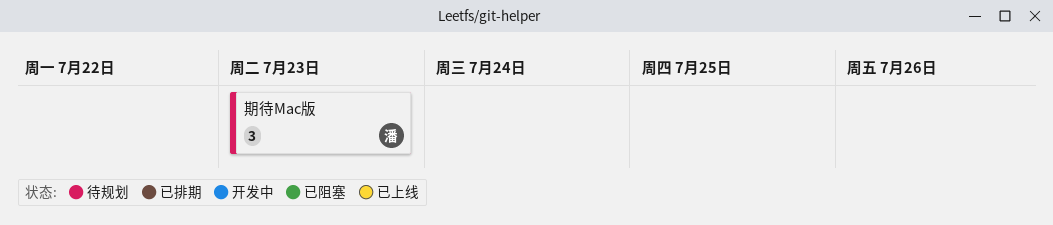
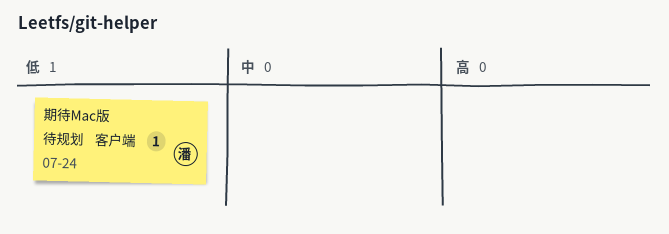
期待Mac版, estimate: 3 -> 1
期待Mac版, due: Jul 23 -> Jul 24

